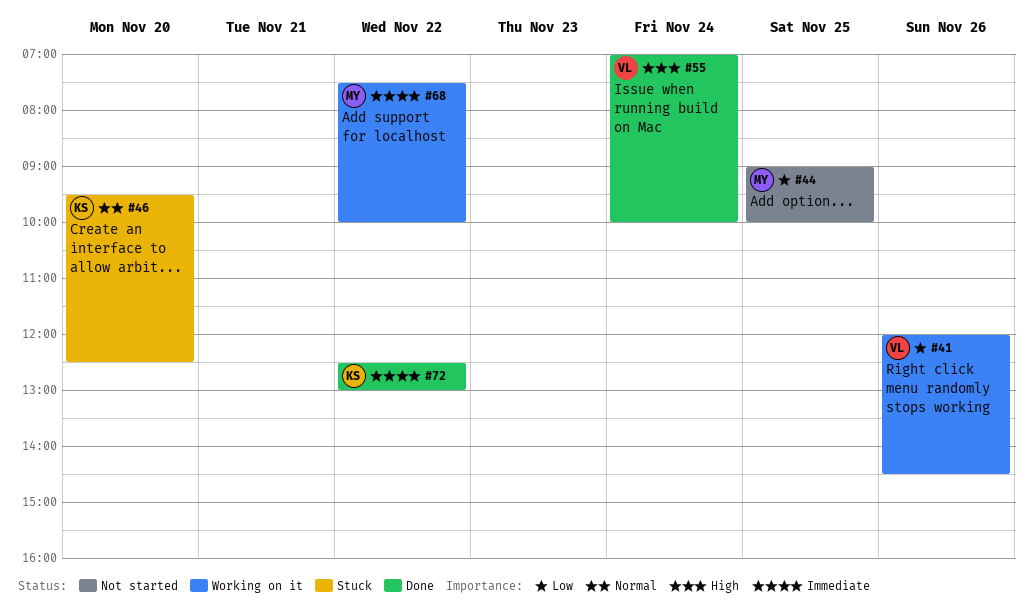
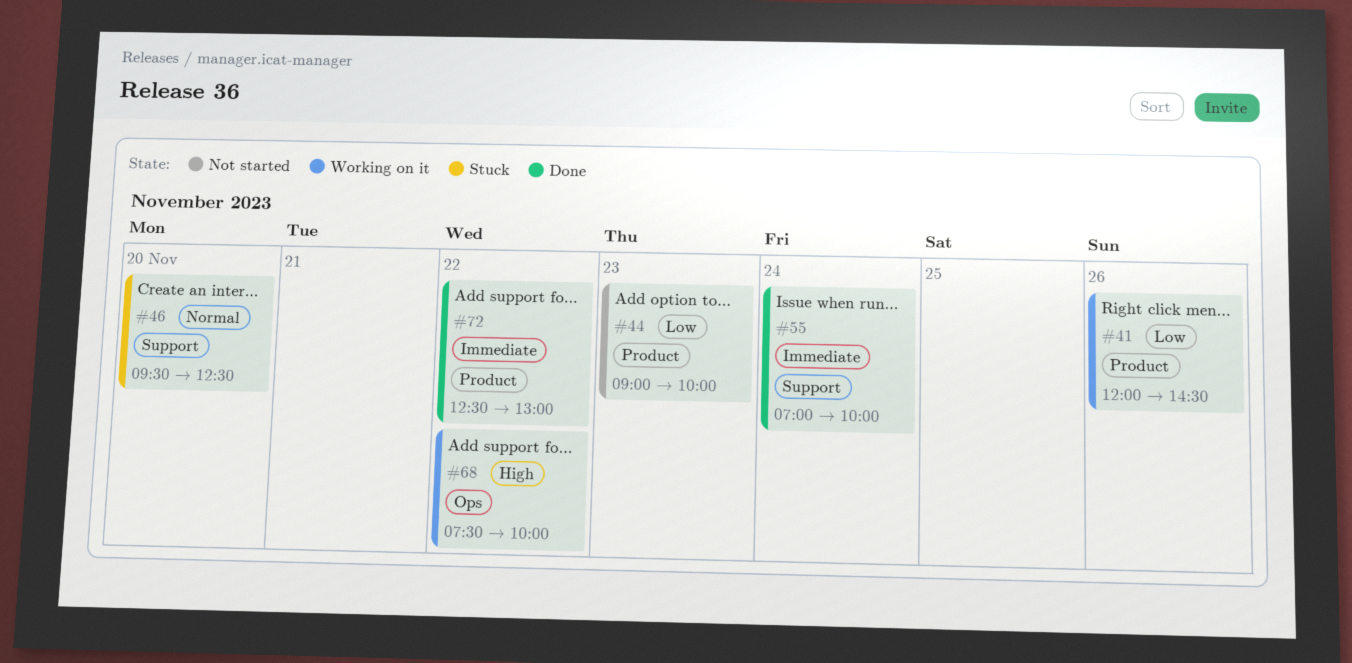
#44, day: Nov 25 -> Nov 23
#55, priority: High -> Immediate
#68, priority: Immediate -> High

